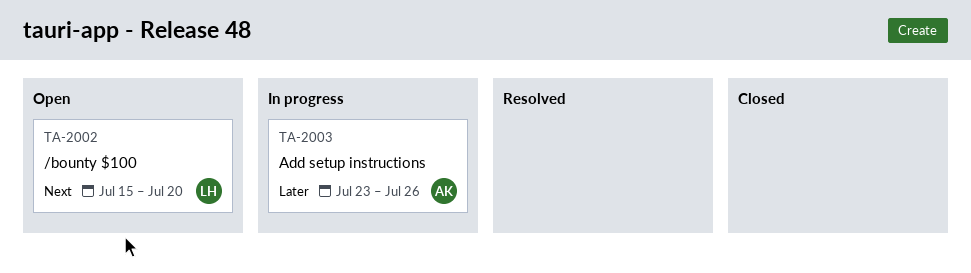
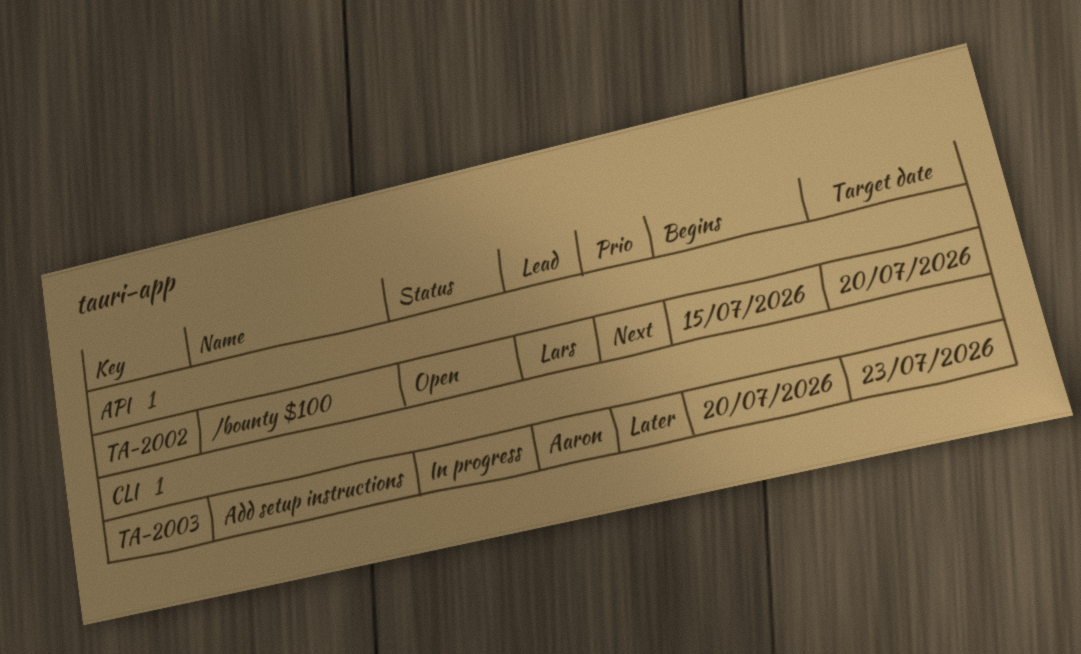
TA-2003, start: Jul 23 -> Jul 20
TA-2003, due: Jul 26 -> Jul 23

